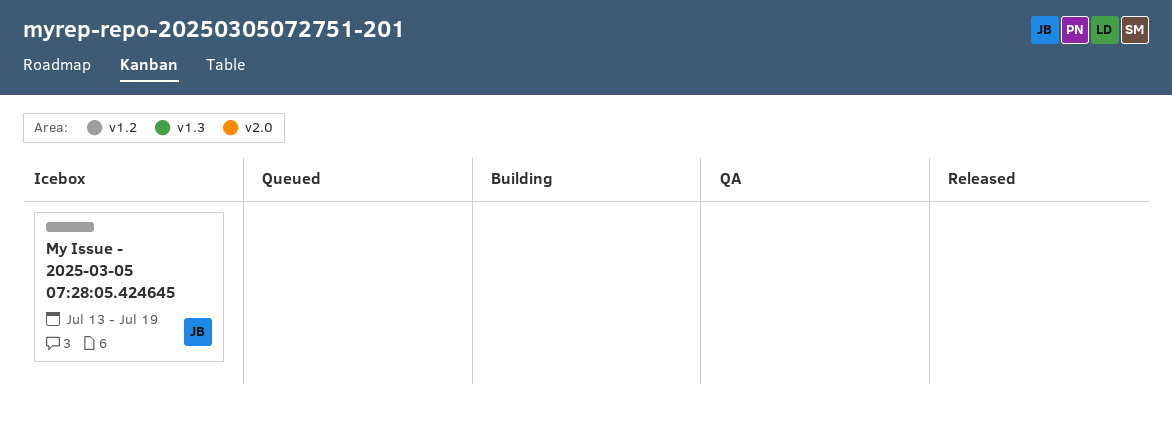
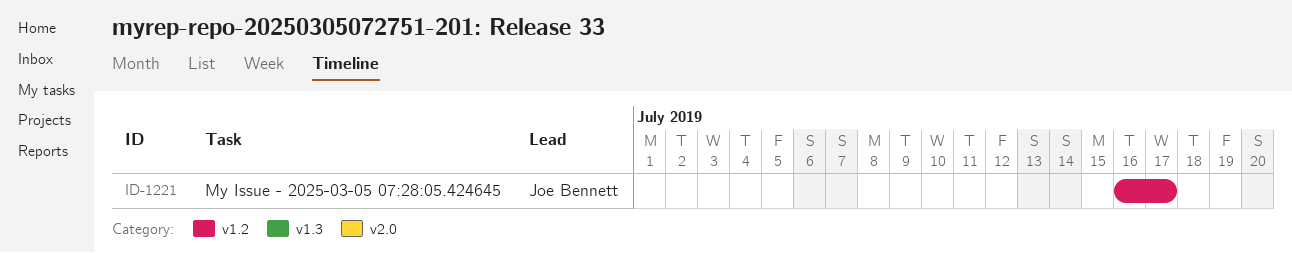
My Issue - 2025-03-05 07:28:05.424645, start: Jul 13 -> Jul 16
My Issue - 2025-03-05 07:28:05.424645, due: Jul 19 -> Jul 17

